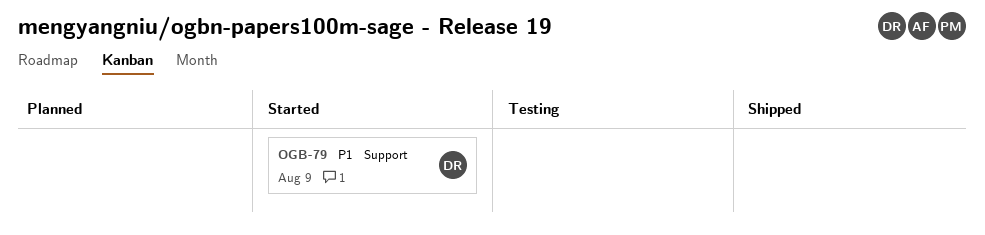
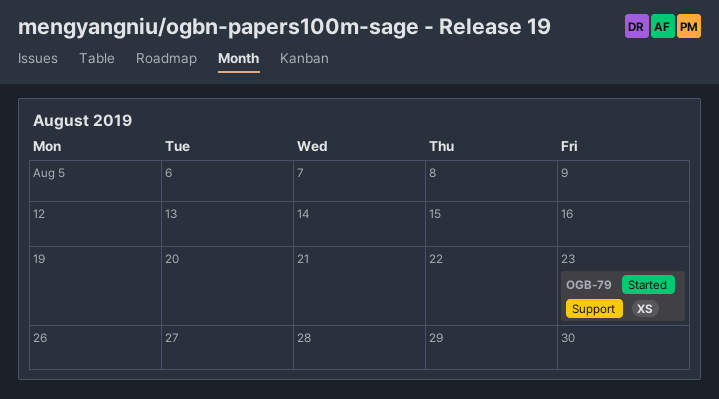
OGB-79, due: Aug 9 -> Aug 23

